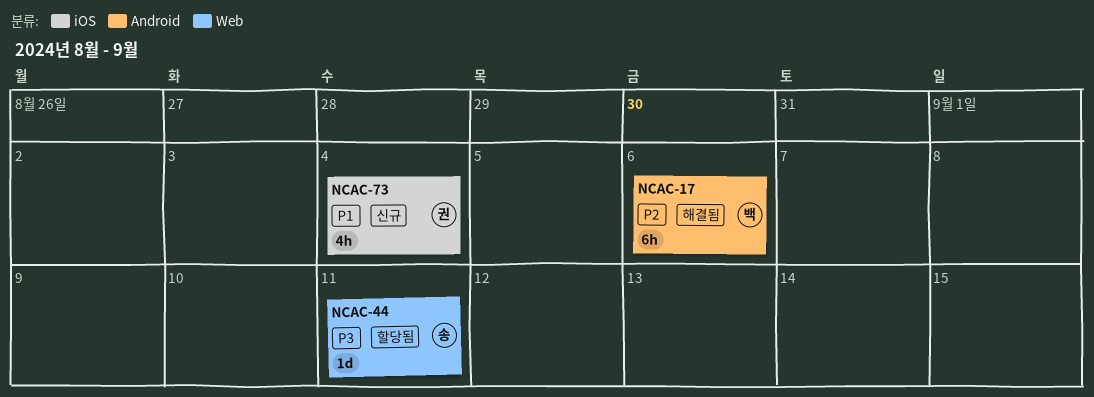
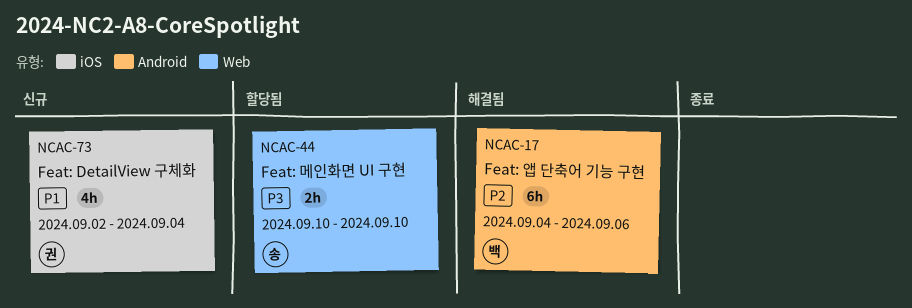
NCAC-44, estimate: 1d -> 2h
NCAC-44, due: Sep 11 -> Sep 10

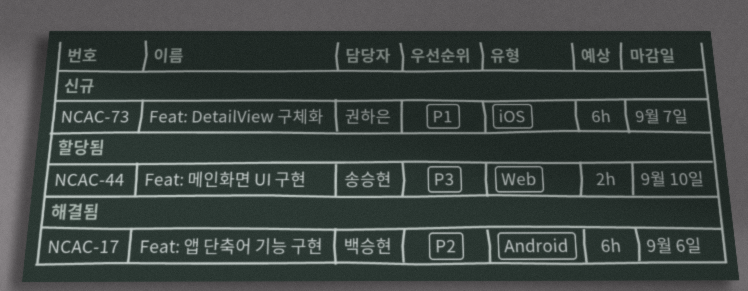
NCAC-73, estimate: 4h -> 6h
NCAC-73, due: Sep 4 -> Sep 7

